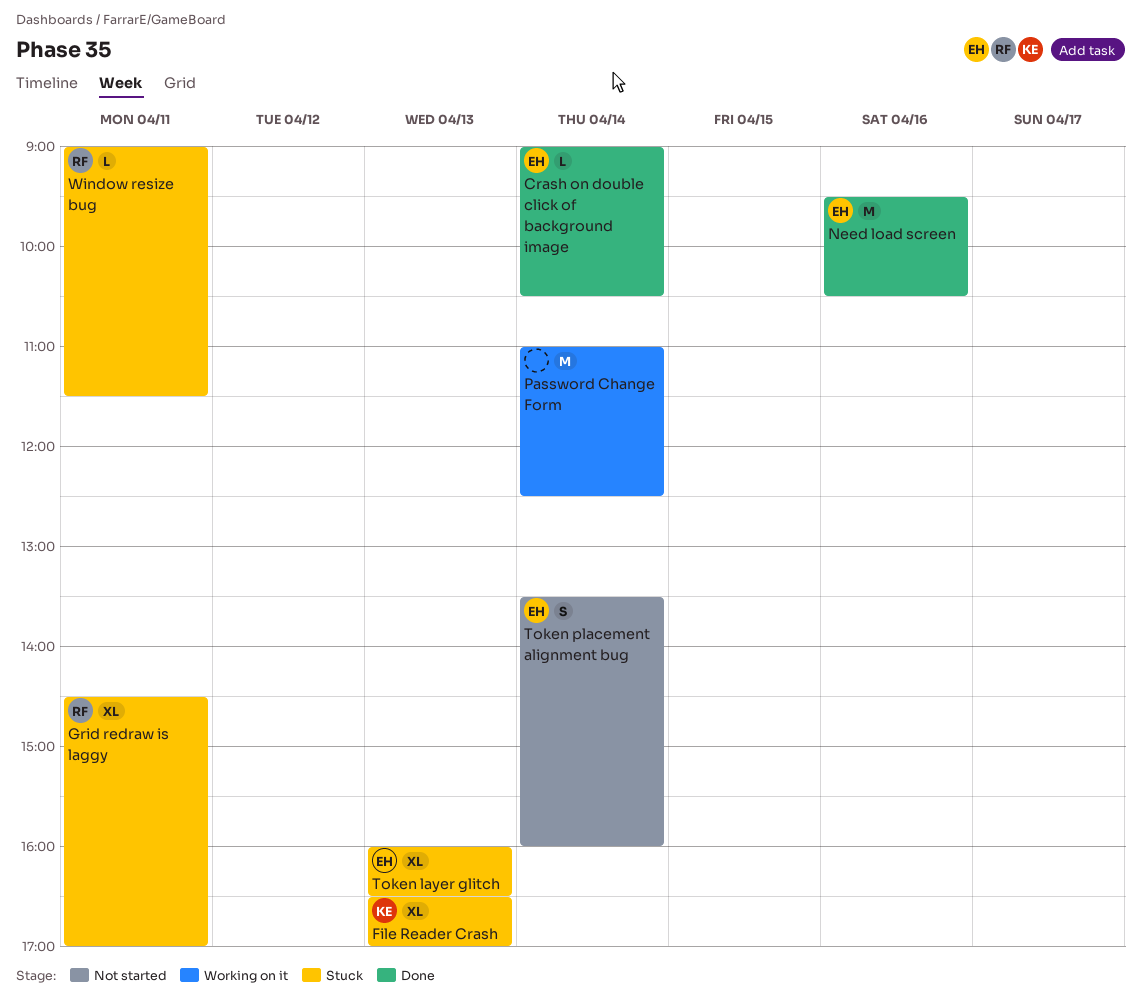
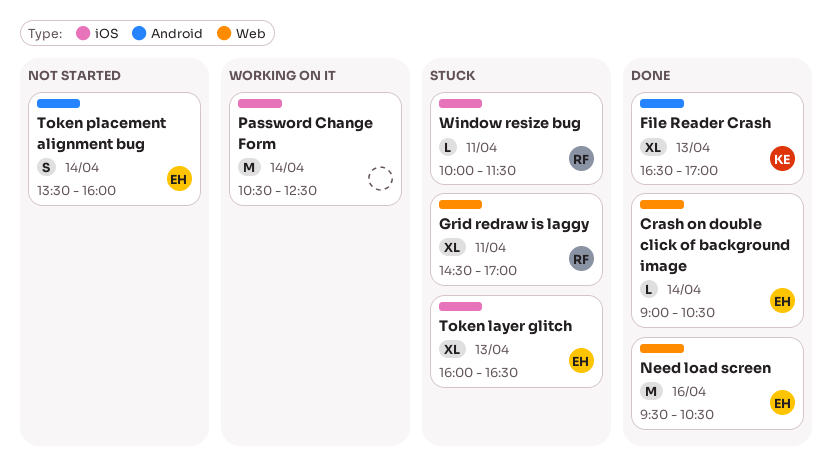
File Reader Crash, status: Stuck -> Done
Password Change Form, begins: 11:00 -> 10:30
Window resize bug, begins: 09:00 -> 10:00

